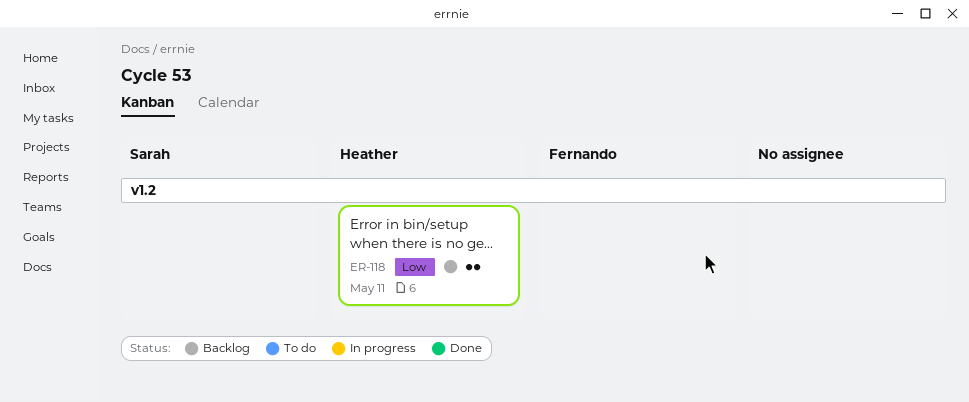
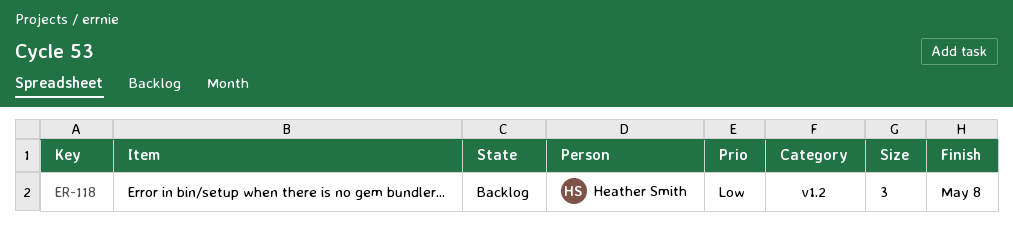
ER-118, estimate: 2 -> 3
ER-118, due: May 11 -> May 8

